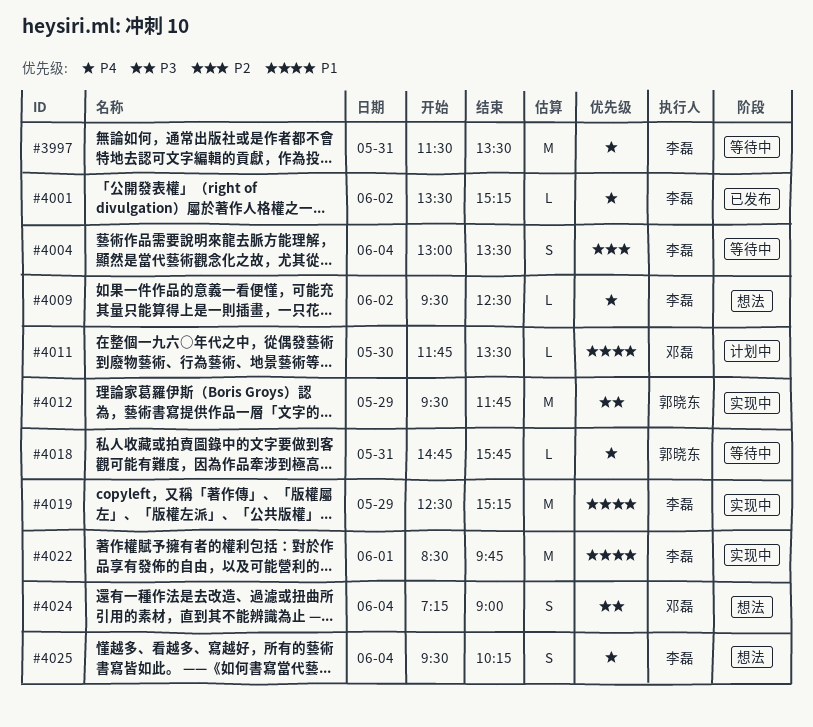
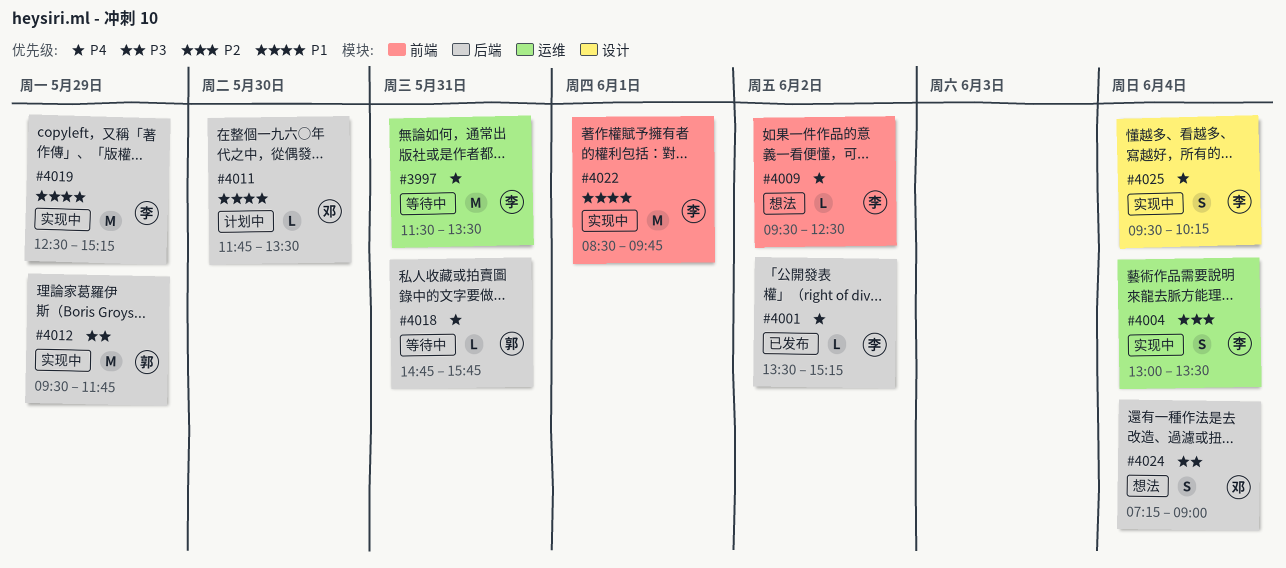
#4004, status: 等待中 -> 实现中
#4025, status: 想法 -> 实现中

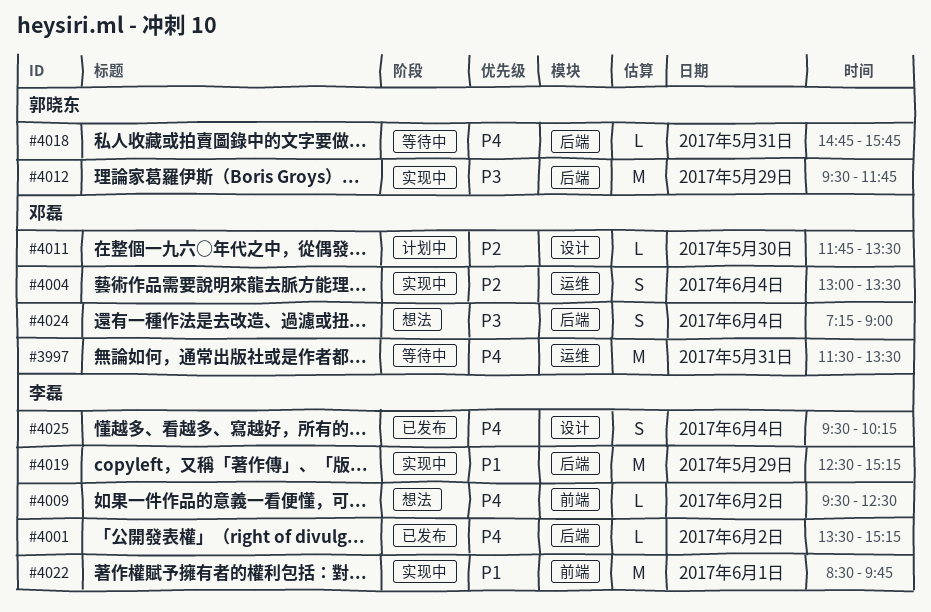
#3997, owner: 李磊 -> 邓磊
#4004, owner: 李磊 -> 邓磊
#4011, priority: P1 -> P2
#4011, label: 后端 -> 设计
#4025, status: 实现中 -> 已发布

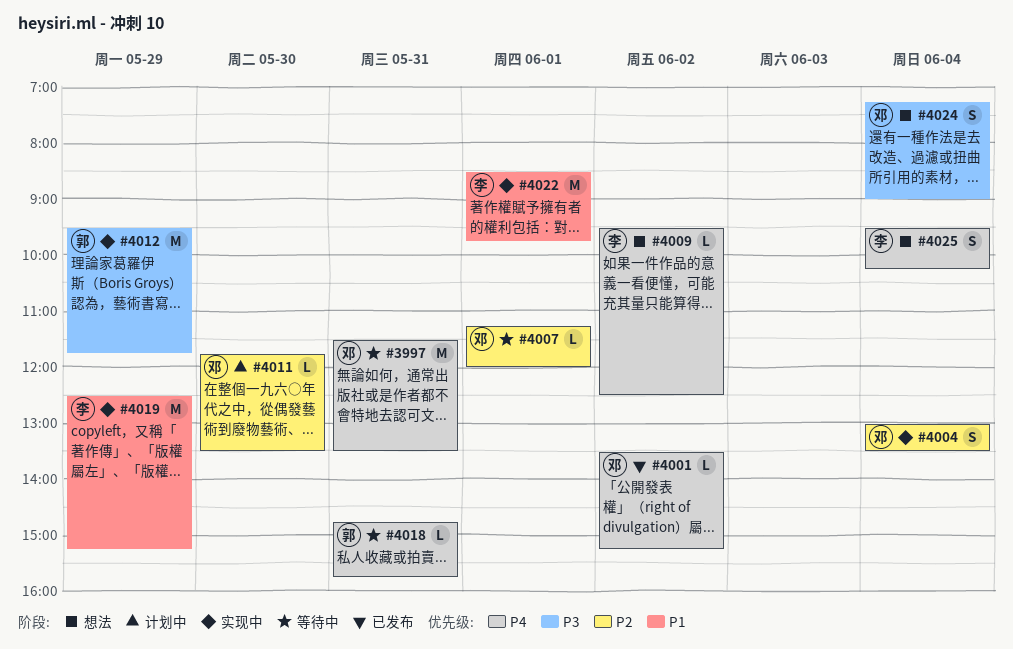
#4001, owner: 李磊 -> 邓磊
#4007: none -> present
#4025, status: 已发布 -> 想法

